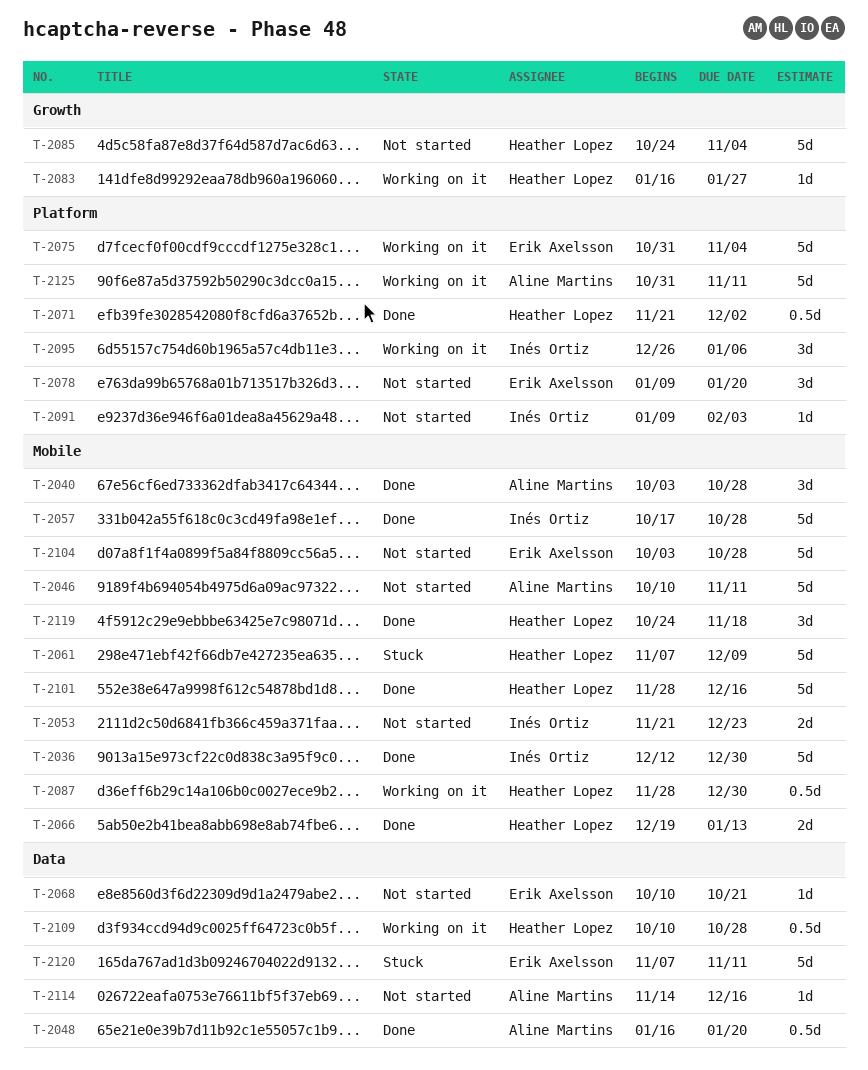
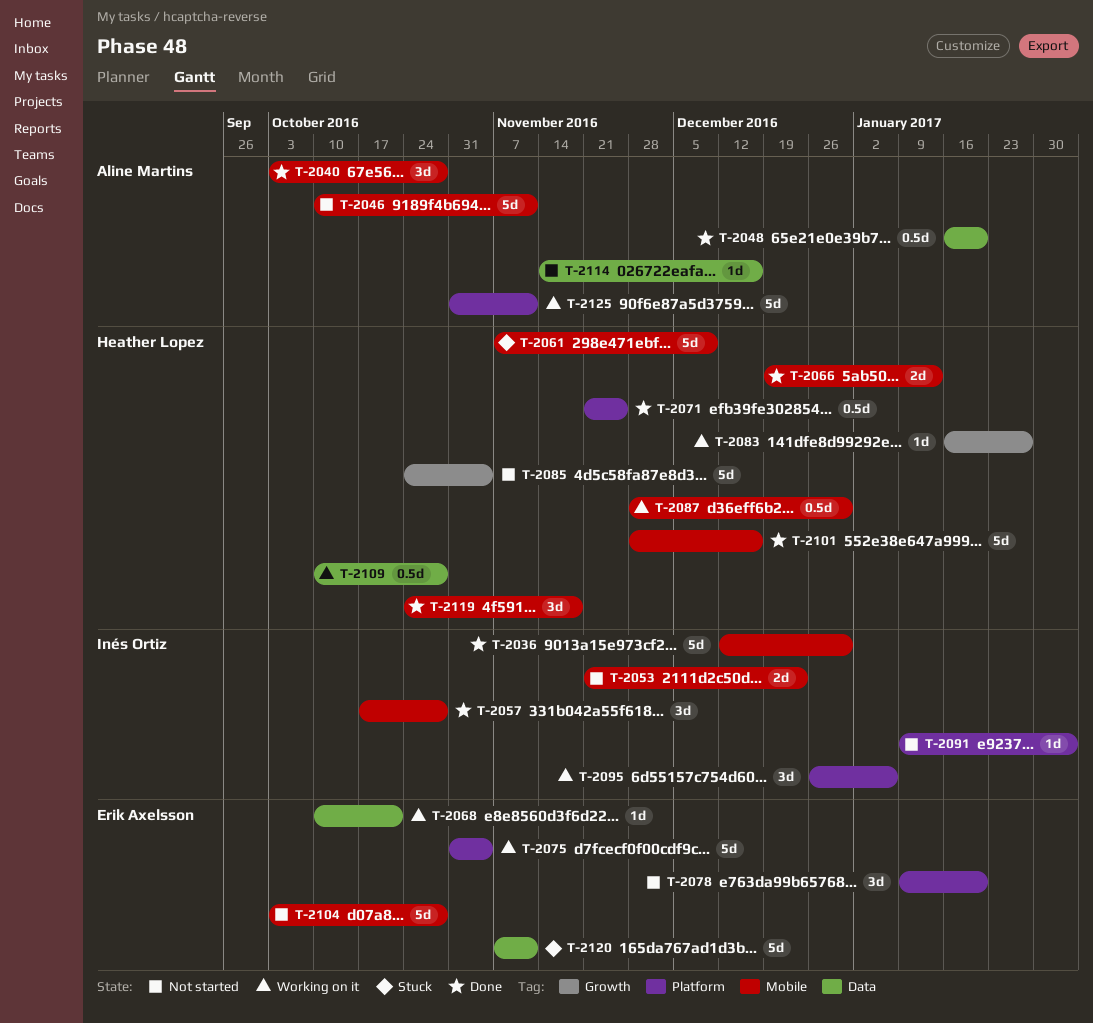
T-2057, estimate: 5d -> 3d
T-2068, status: Not started -> Working on it
T-2071, due: Dec 2 -> Nov 25

